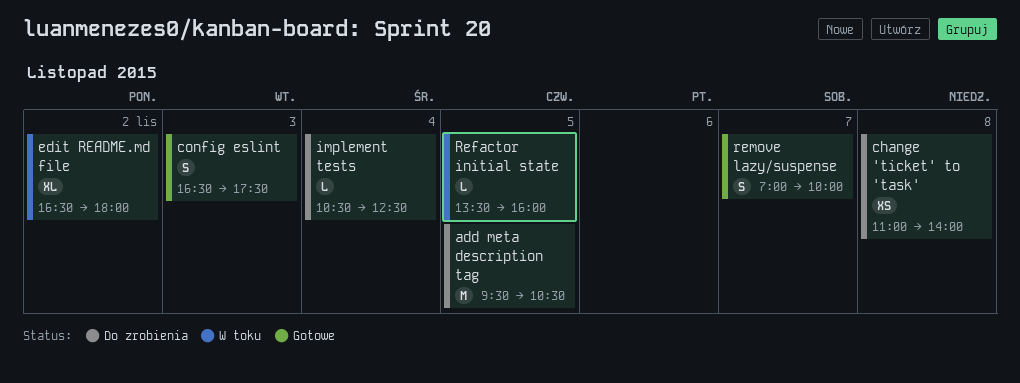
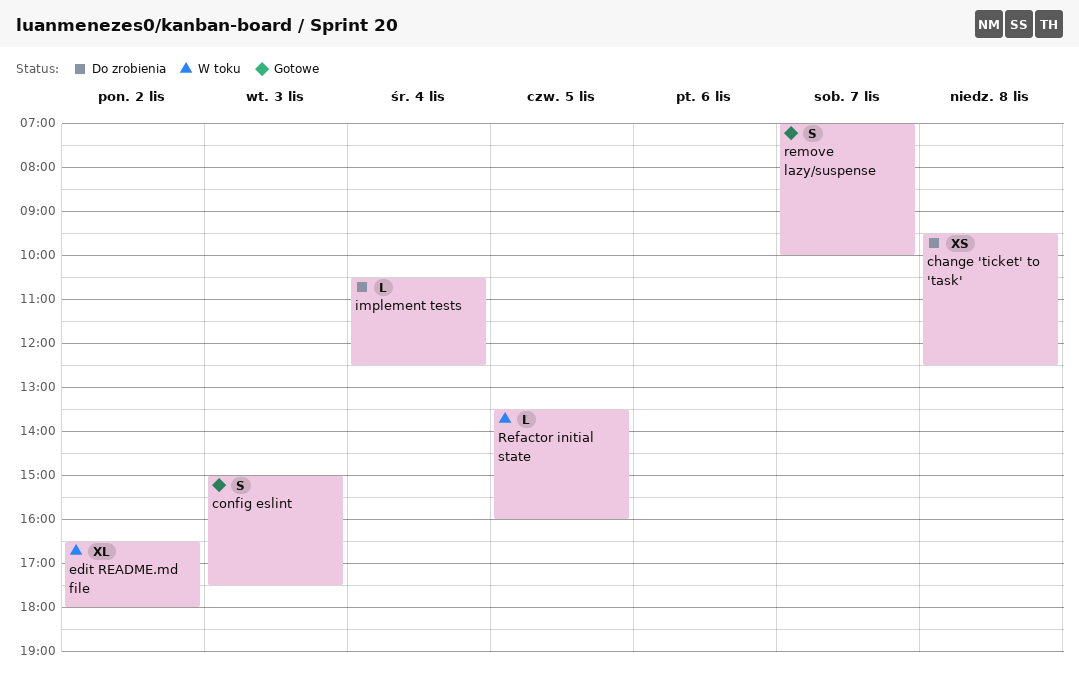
add meta description tag: present -> none
change 'ticket' to 'task', begins: 11:00 -> 09:30
change 'ticket' to 'task', ends: 14:00 -> 12:30
config eslint, begins: 16:30 -> 15:00

